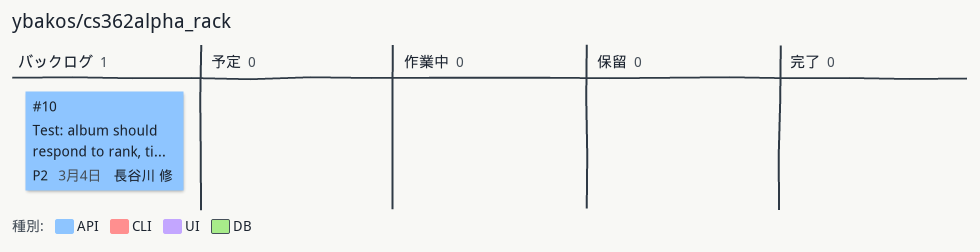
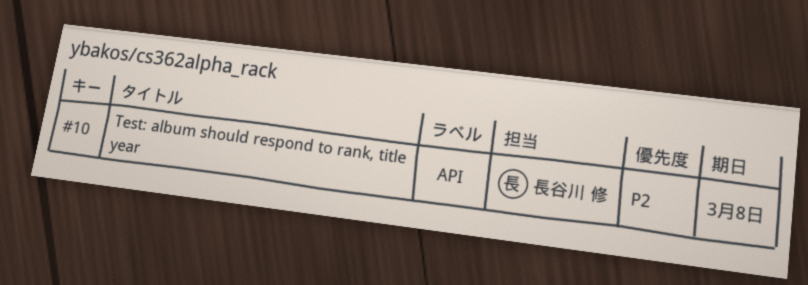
#10, due: Mar 4 -> Mar 8

